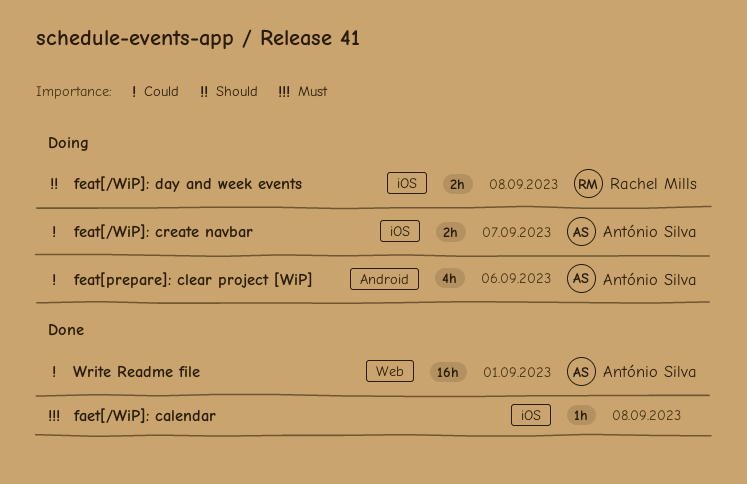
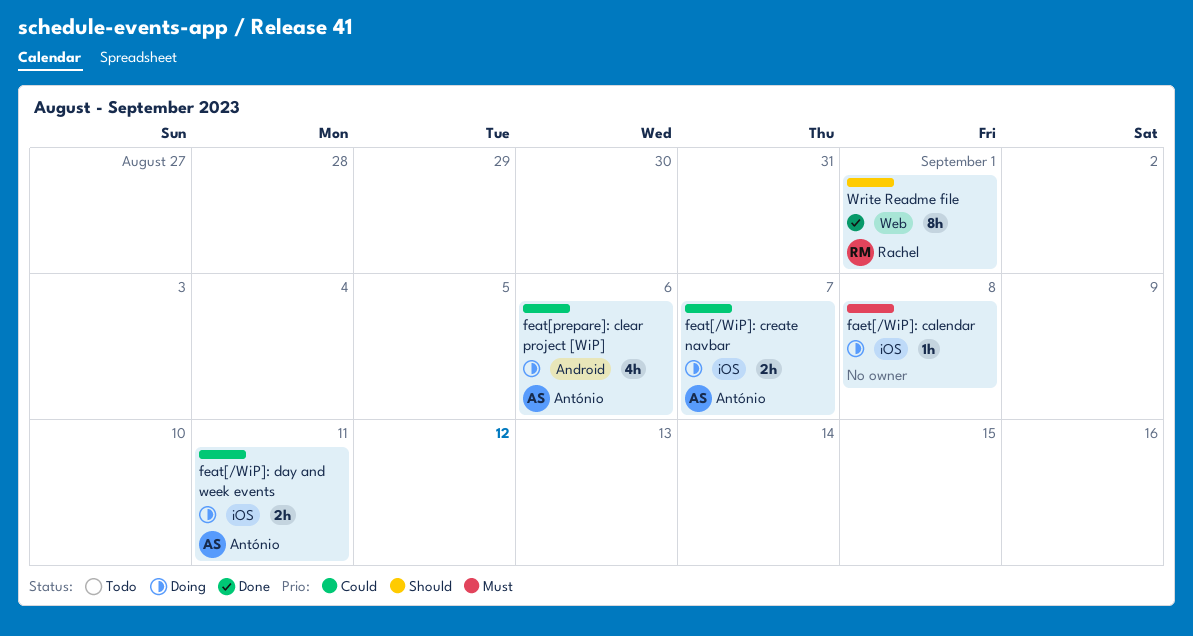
faet[/WiP]: calendar, status: Done -> Doing
feat[/WiP]: day and week events, owner: Rachel Mills -> António Silva
feat[/WiP]: day and week events, priority: Should -> Could
feat[/WiP]: day and week events, due: Sep 8 -> Sep 11
Write Readme file, owner: António Silva -> Rachel Mills
Write Readme file, priority: Could -> Should
Write Readme file, estimate: 16h -> 8h

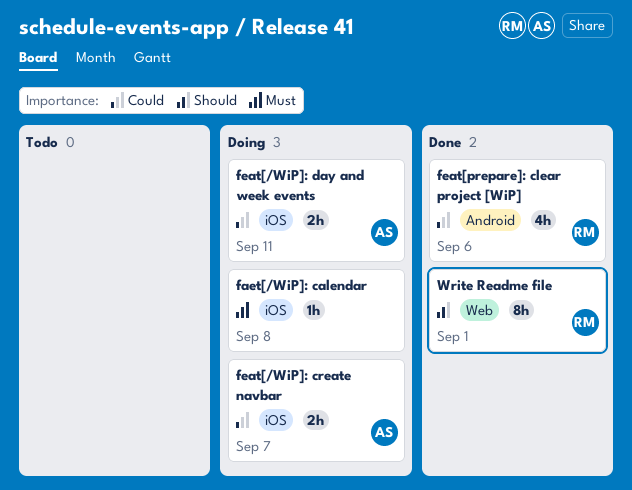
feat[prepare]: clear project [WiP], status: Doing -> Done
feat[prepare]: clear project [WiP], owner: António -> Rachel

